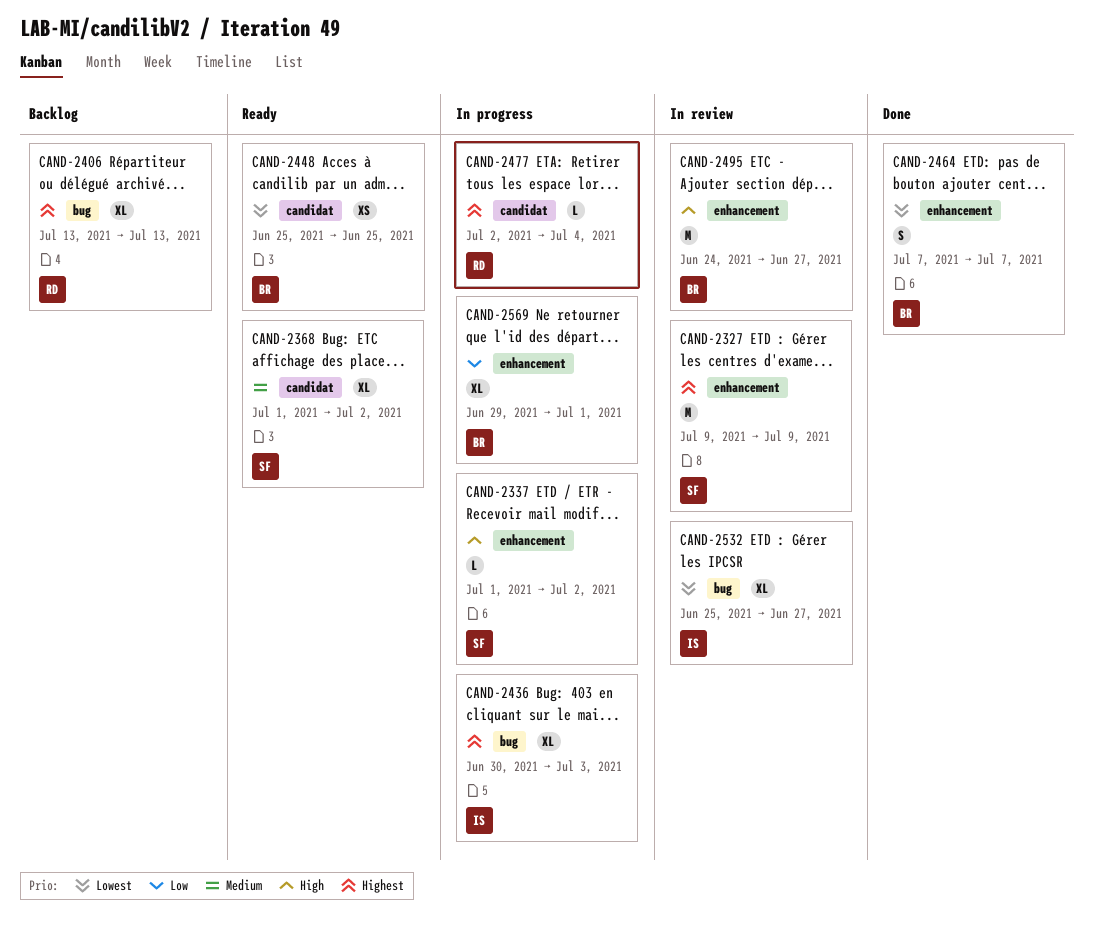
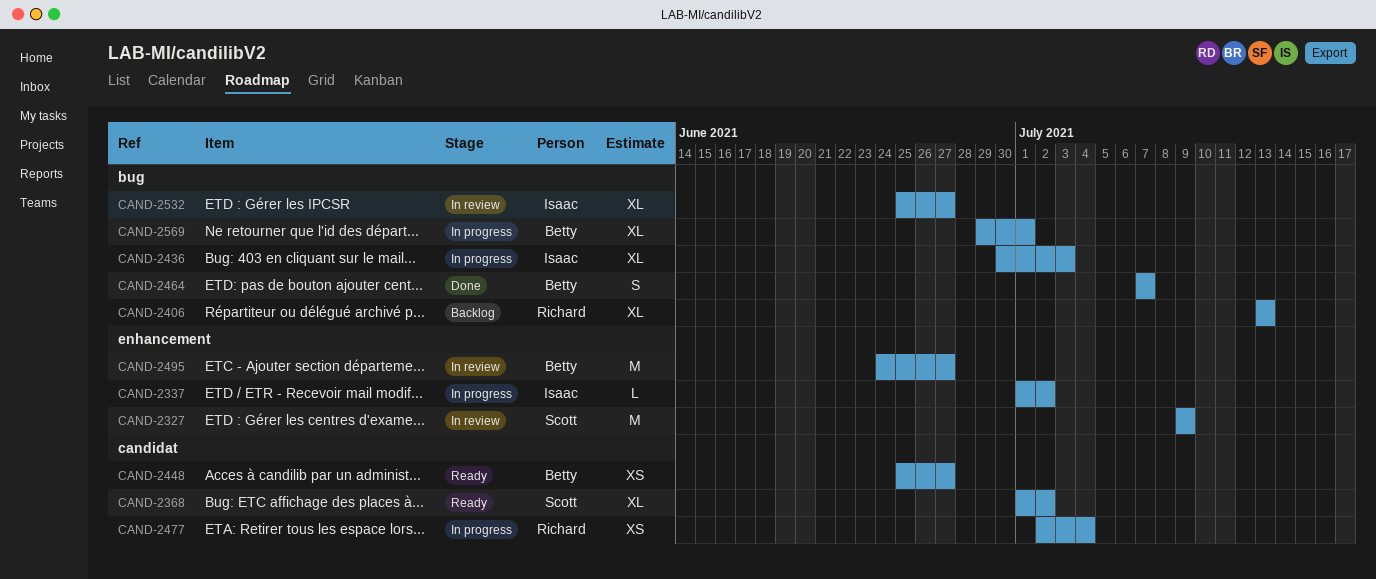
CAND-2337, owner: Scott -> Isaac
CAND-2448, due: Jun 25 -> Jun 27
CAND-2464, label: enhancement -> bug
CAND-2477, estimate: L -> XS
CAND-2569, label: enhancement -> bug

